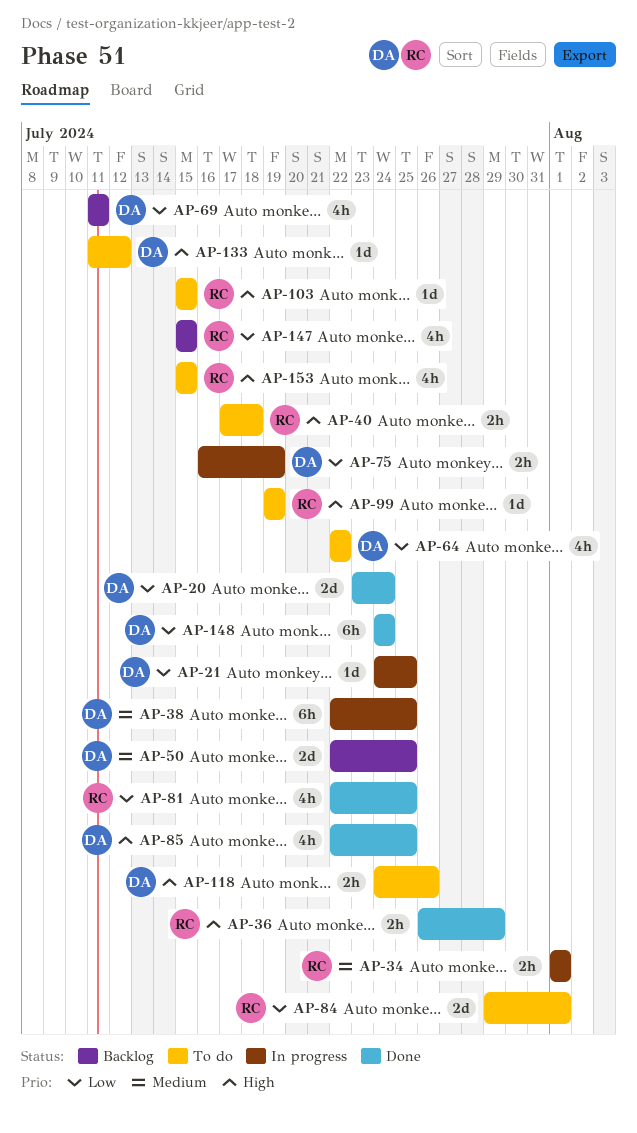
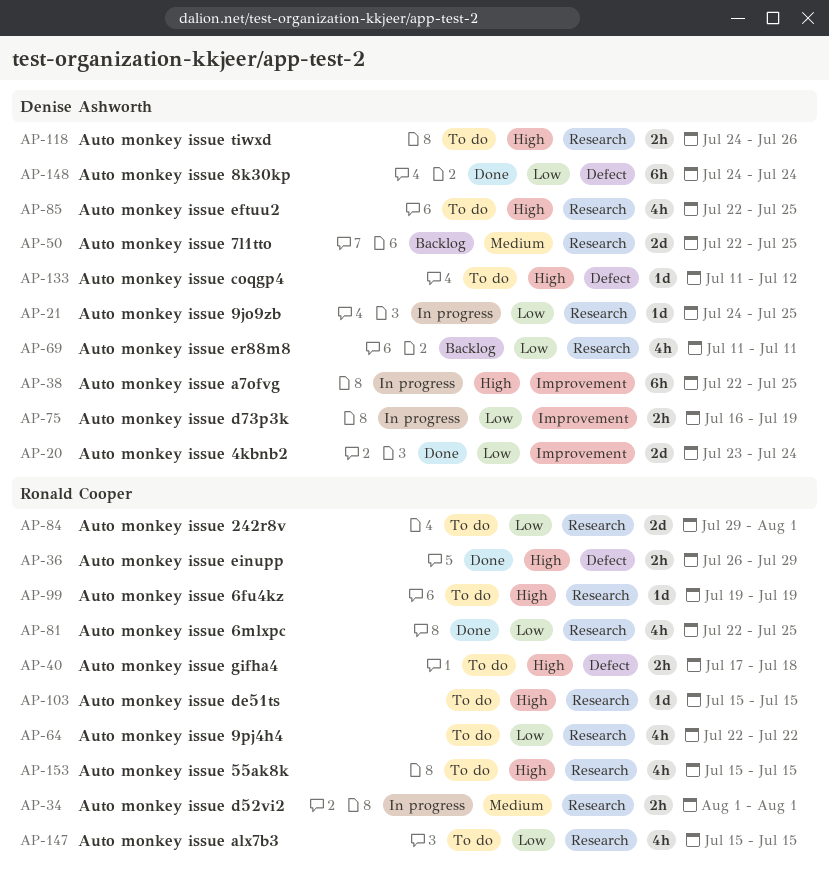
AP-38, priority: Medium -> High
AP-64, owner: Denise Ashworth -> Ronald Cooper
AP-85, status: Done -> To do
AP-147, status: Backlog -> To do

